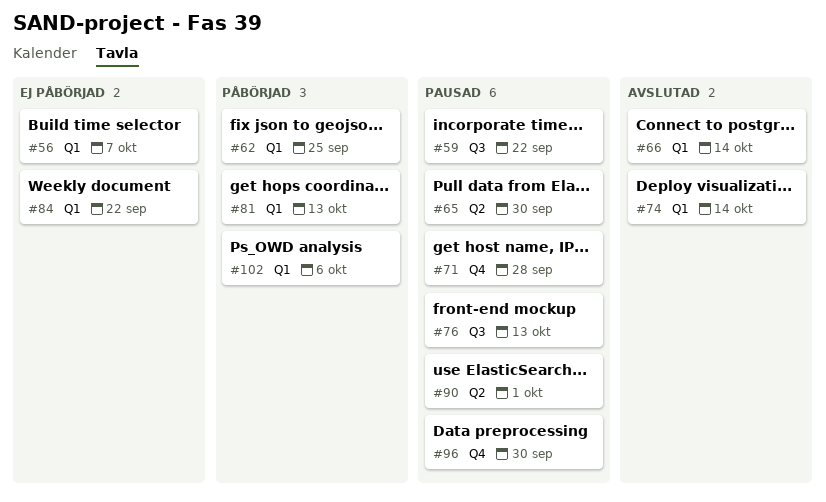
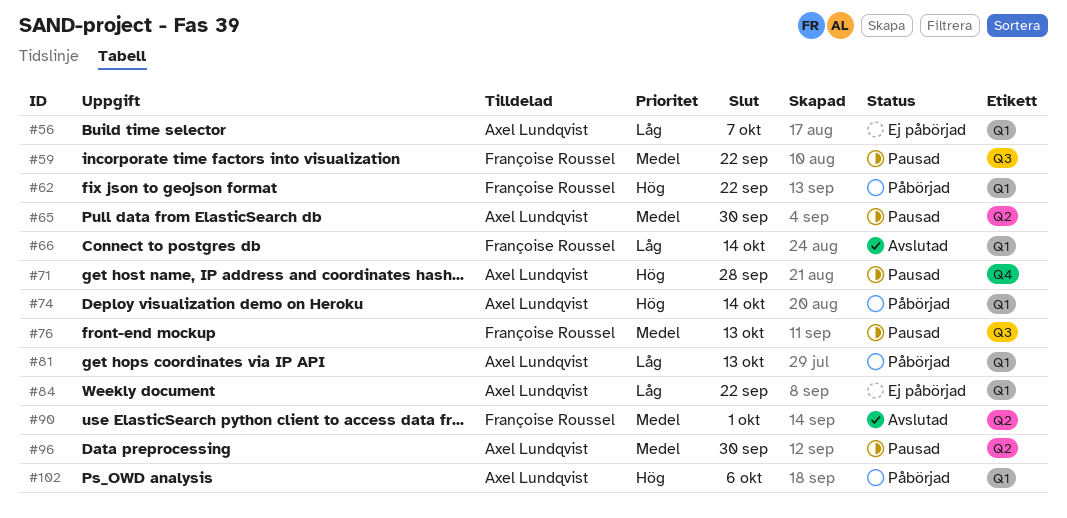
#62, due: Sep 25 -> Sep 22
#74, status: Avslutad -> Påbörjad
#90, status: Pausad -> Avslutad
#96, label: Q4 -> Q2

